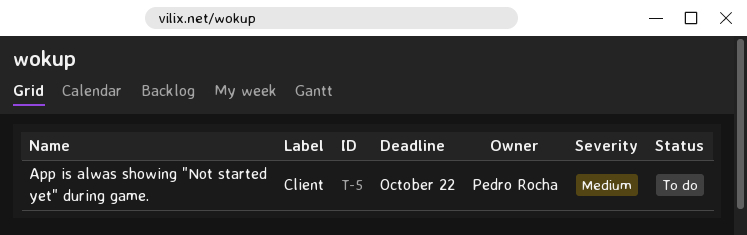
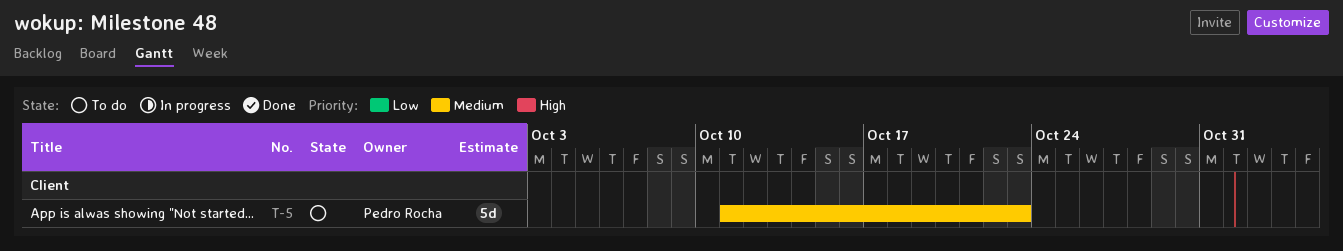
T-5, due: Oct 22 -> Oct 23

